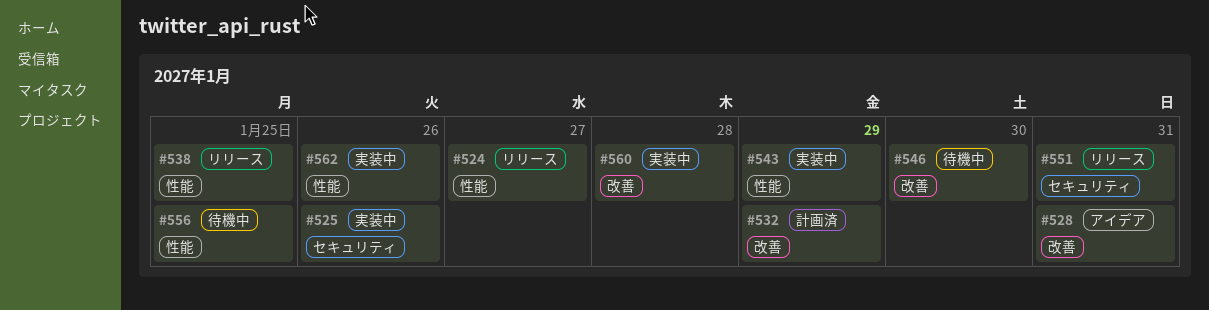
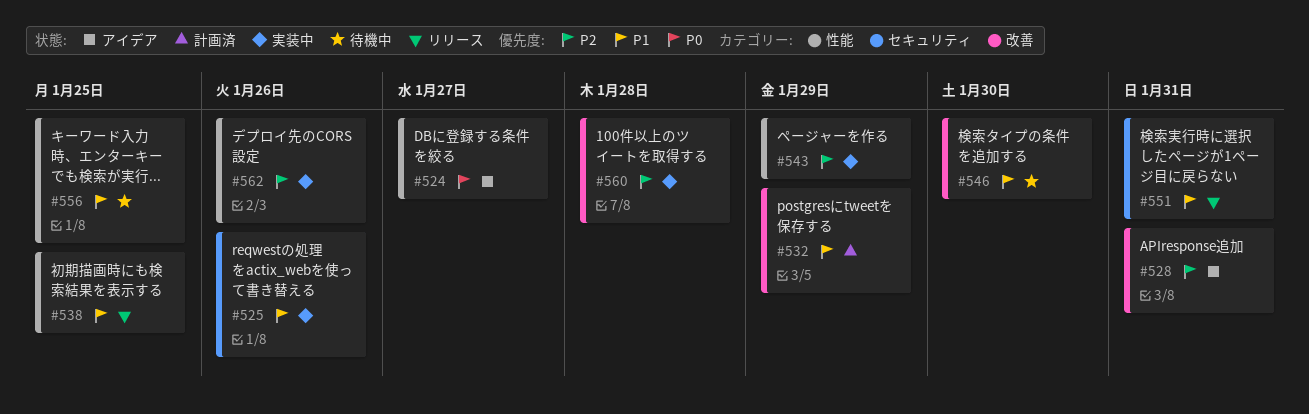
#524, status: リリース -> アイデア

